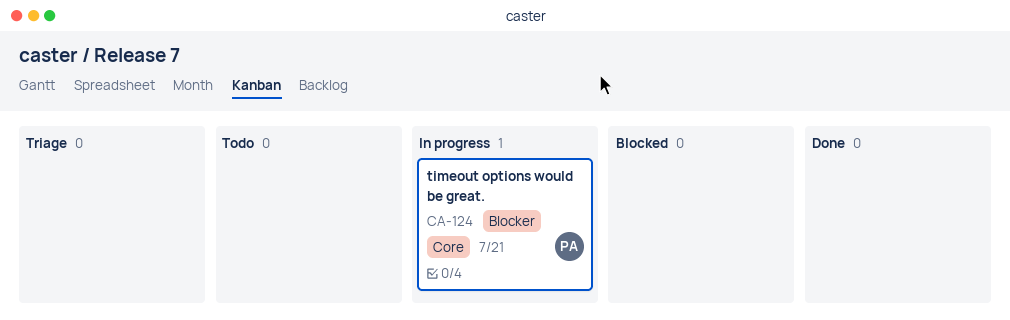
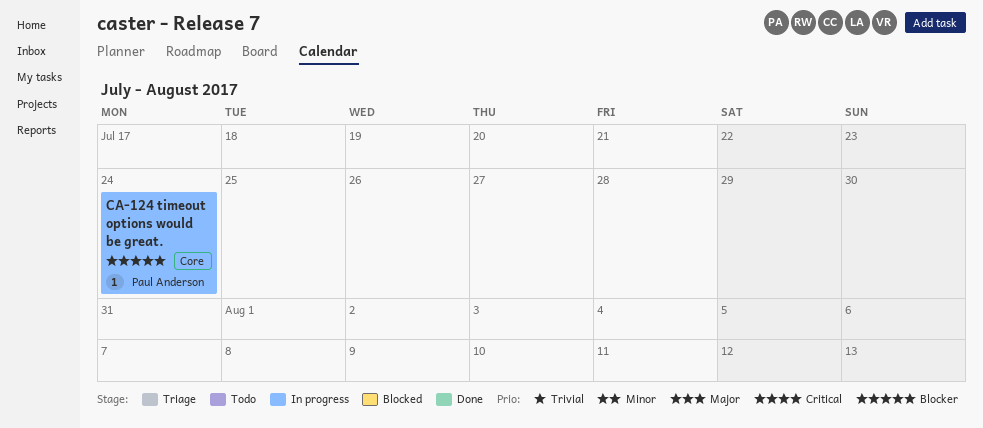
CA-124, due: Jul 21 -> Jul 24

